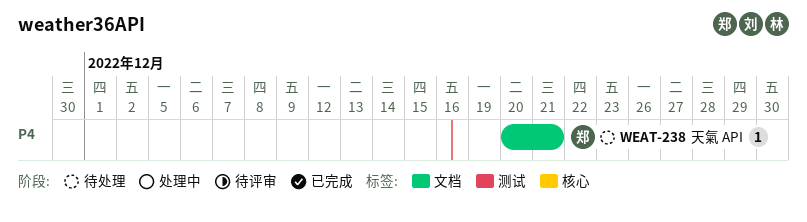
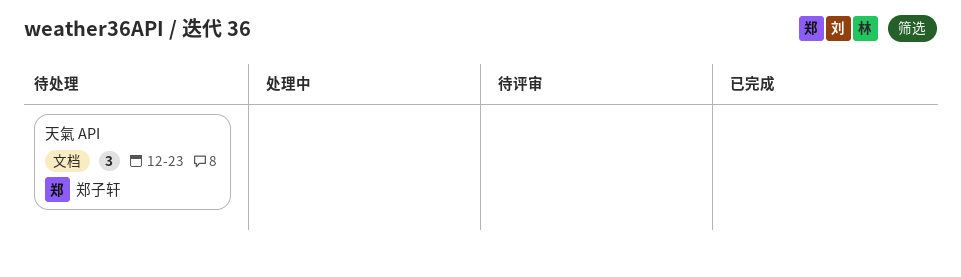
天氣 API, estimate: 1 -> 3
天氣 API, due: Dec 21 -> Dec 23

